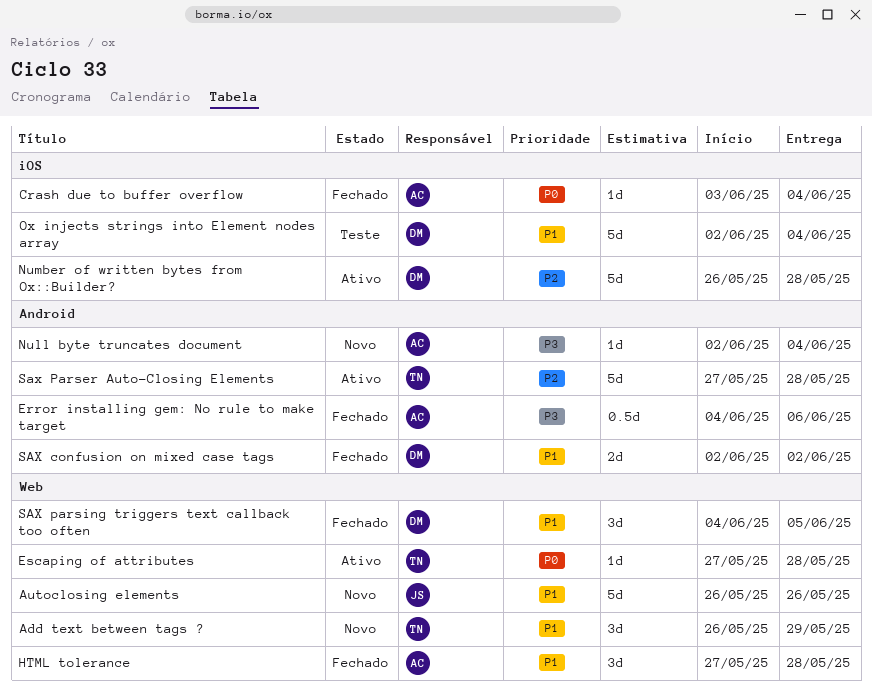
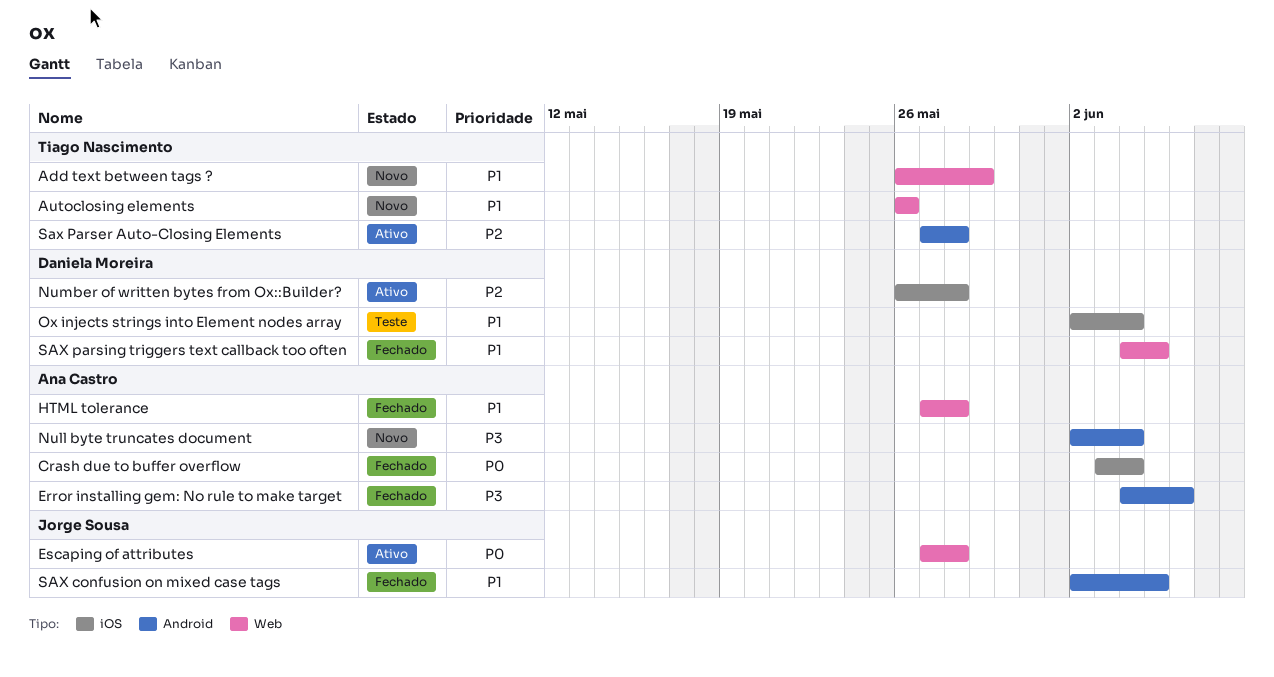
Autoclosing elements, owner: Jorge Sousa -> Tiago Nascimento
Escaping of attributes, owner: Tiago Nascimento -> Jorge Sousa
SAX confusion on mixed case tags, owner: Daniela Moreira -> Jorge Sousa
SAX confusion on mixed case tags, due: Jun 2 -> Jun 5

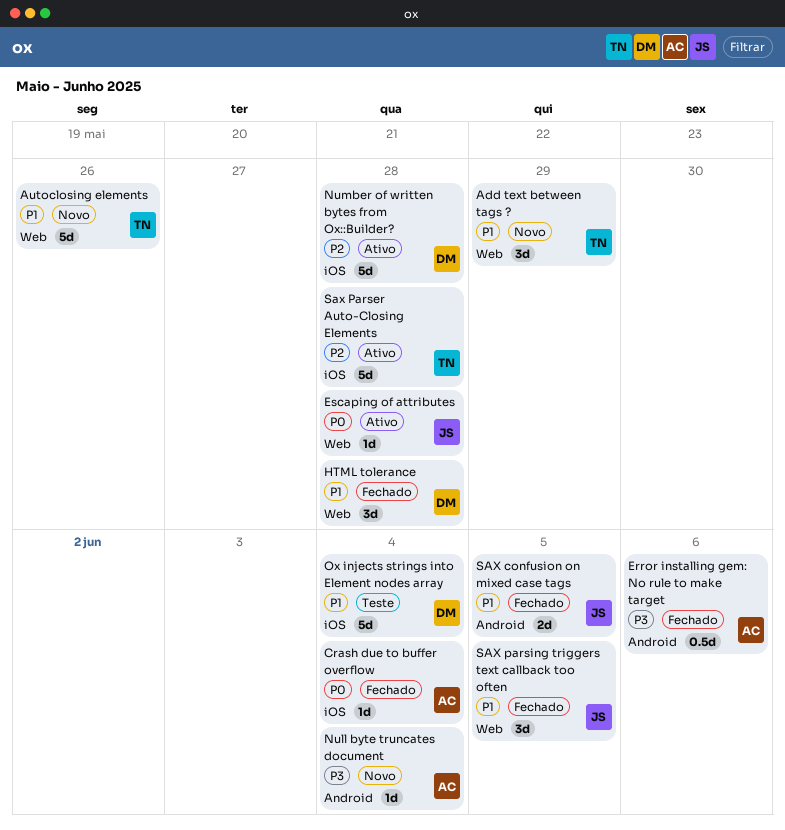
HTML tolerance, owner: Ana Castro -> Daniela Moreira
Sax Parser Auto-Closing Elements, label: Android -> iOS
SAX parsing triggers text callback too often, owner: Daniela Moreira -> Jorge Sousa

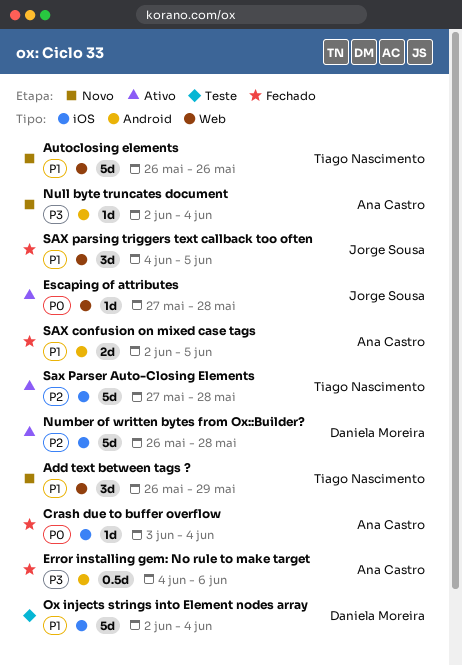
HTML tolerance: present -> none
SAX confusion on mixed case tags, owner: Jorge Sousa -> Ana Castro

